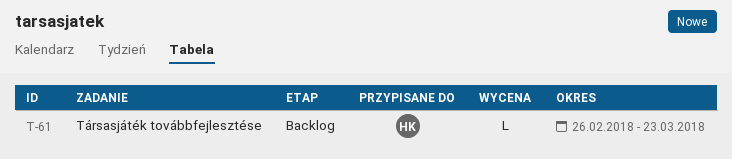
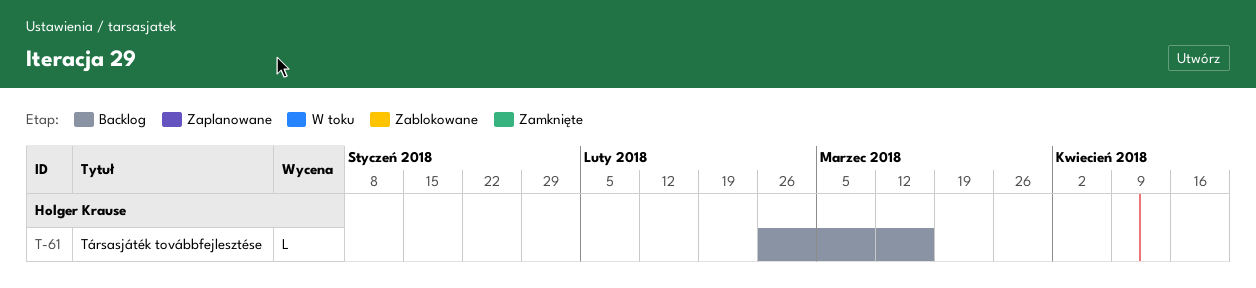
T-61, due: Mar 23 -> Mar 16

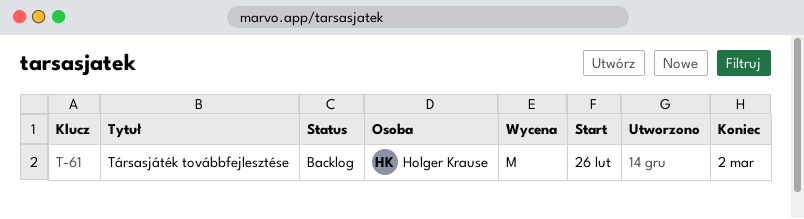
T-61, estimate: L -> M
T-61, due: Mar 16 -> Mar 2

